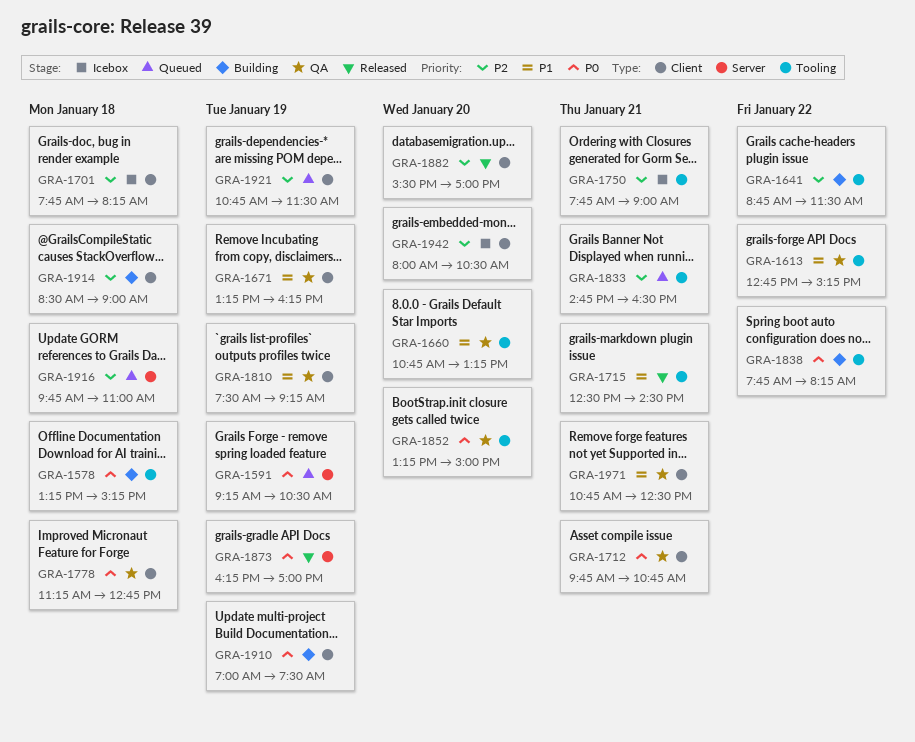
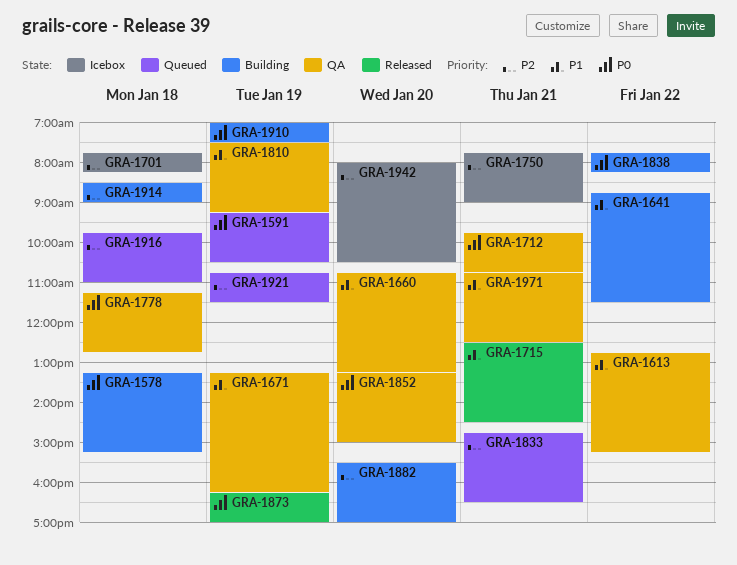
GRA-1641, priority: P2 -> P1
GRA-1882, status: Released -> Building

